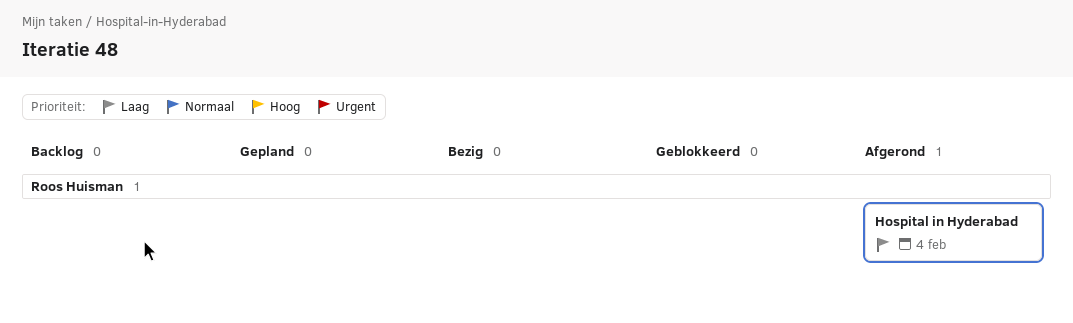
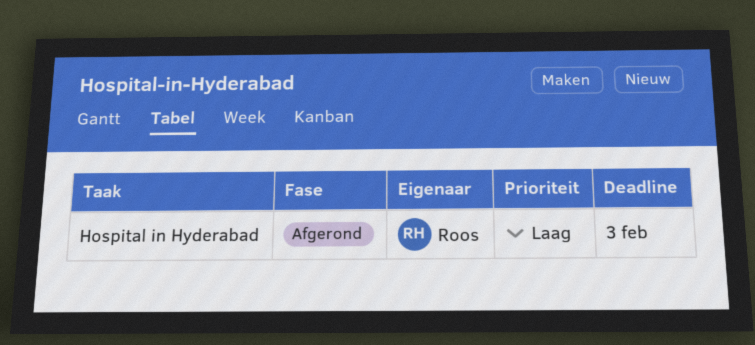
Hospital in Hyderabad, due: Feb 4 -> Feb 3

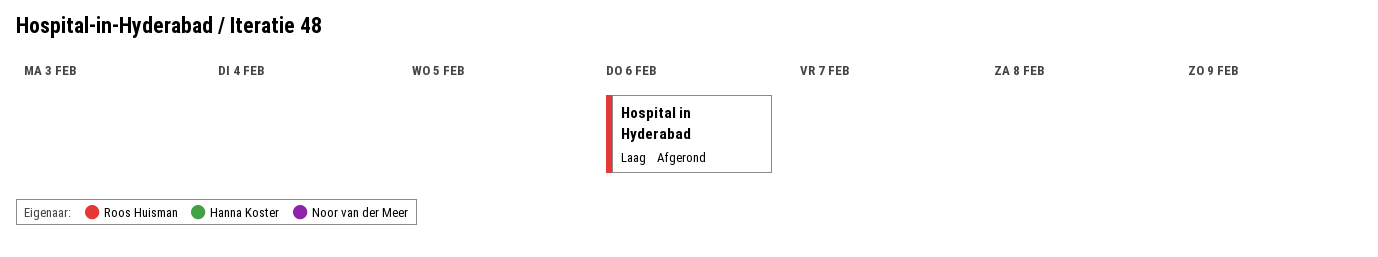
Hospital in Hyderabad, due: Feb 3 -> Feb 6

